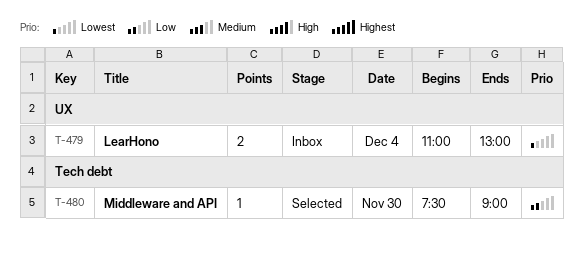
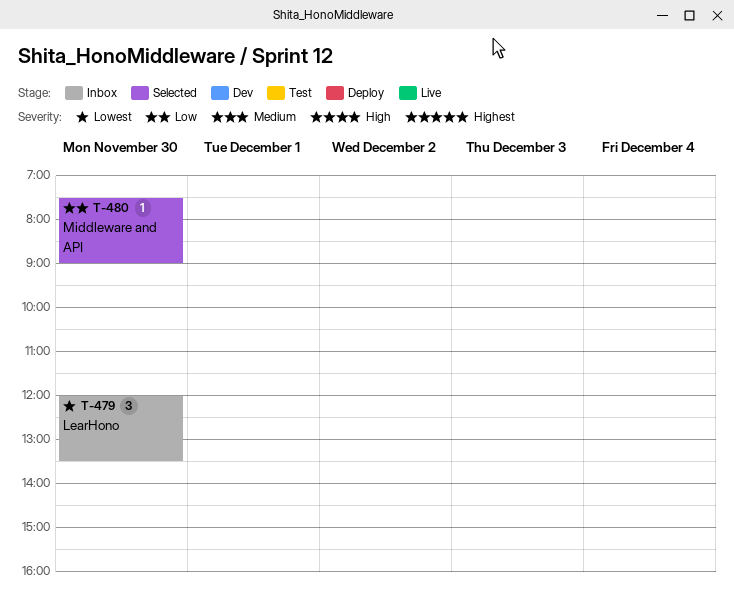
T-479, estimate: 2 -> 3
T-479, day: Dec 4 -> Nov 30
T-479, begins: 11:00 -> 12:00
T-479, ends: 13:00 -> 13:30

